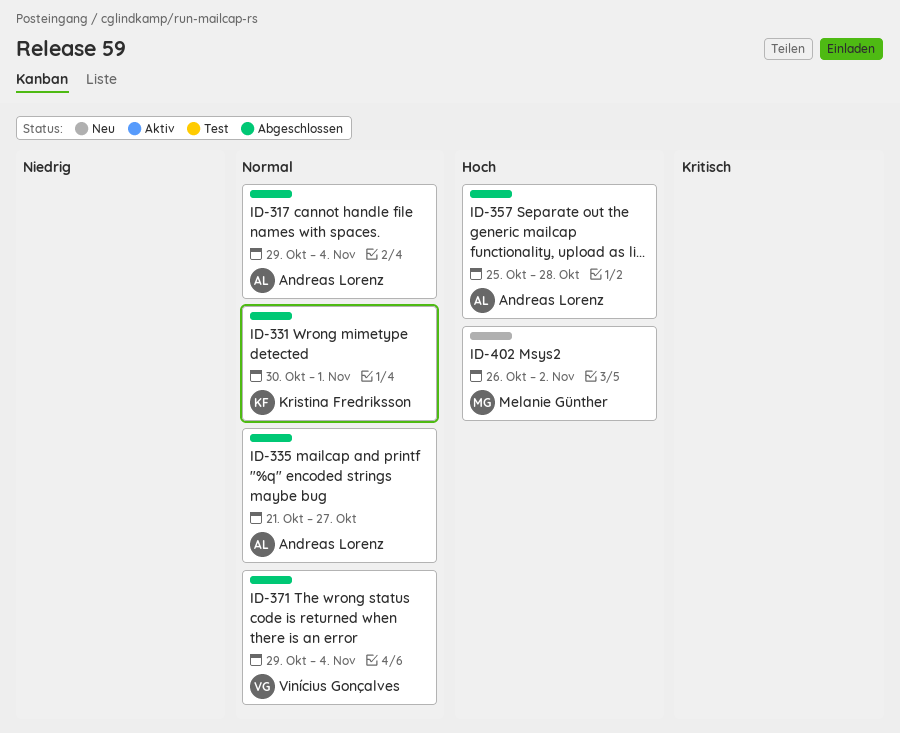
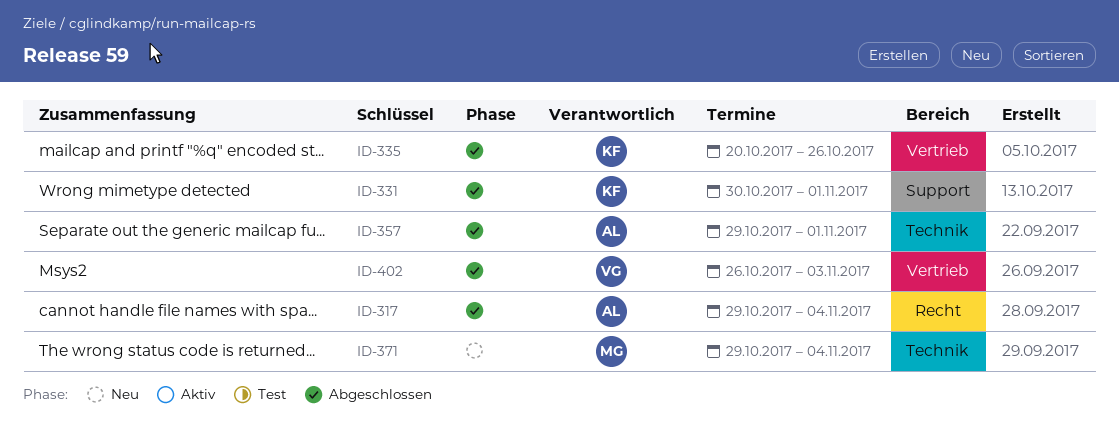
ID-335, owner: Andreas Lorenz -> Kristina Fredriksson
ID-335, start: Oct 21 -> Oct 20
ID-335, due: Oct 27 -> Oct 26
ID-357, start: Oct 25 -> Oct 29
ID-357, due: Oct 28 -> Nov 1
ID-371, status: Abgeschlossen -> Neu
ID-371, owner: Vinícius Gonçalves -> Melanie Günther
ID-402, status: Neu -> Abgeschlossen
ID-402, owner: Melanie Günther -> Vinícius Gonçalves
ID-402, due: Nov 2 -> Nov 3

